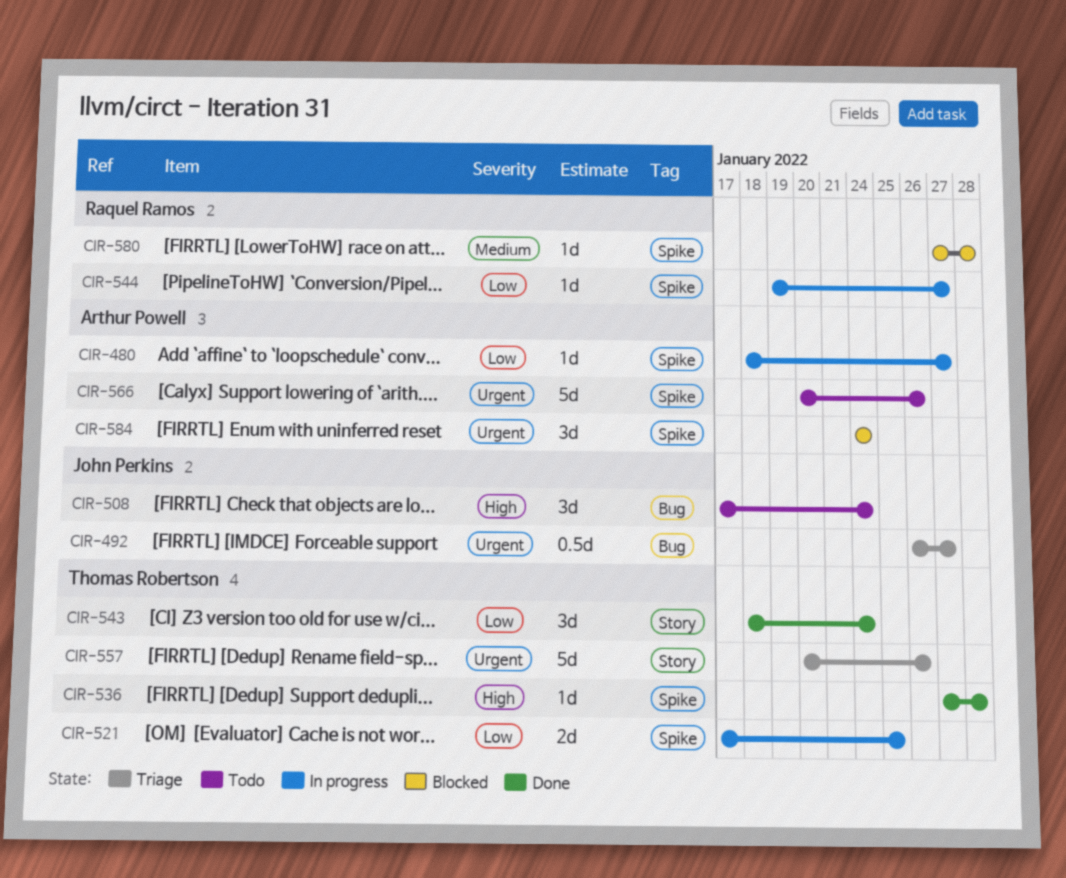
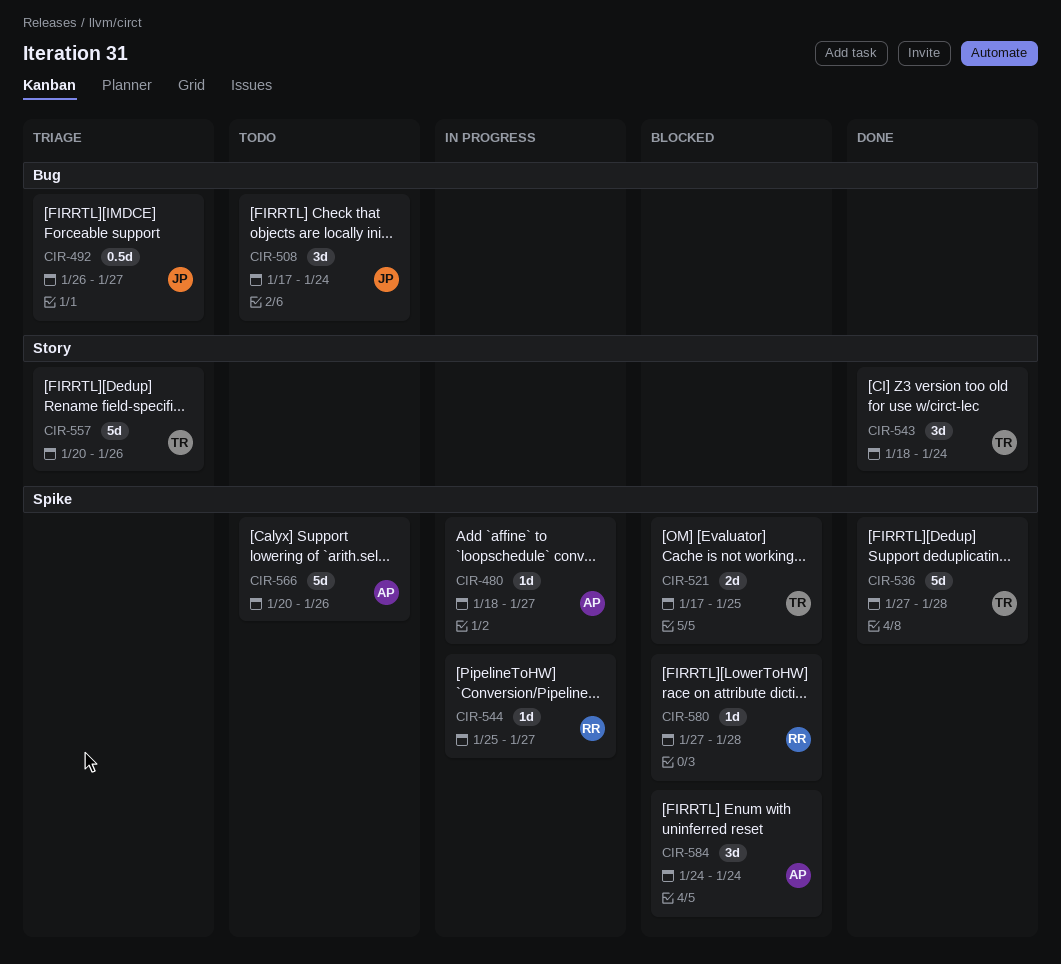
CIR-521, status: In progress -> Blocked
CIR-536, estimate: 1d -> 5d
CIR-544, start: Jan 19 -> Jan 25

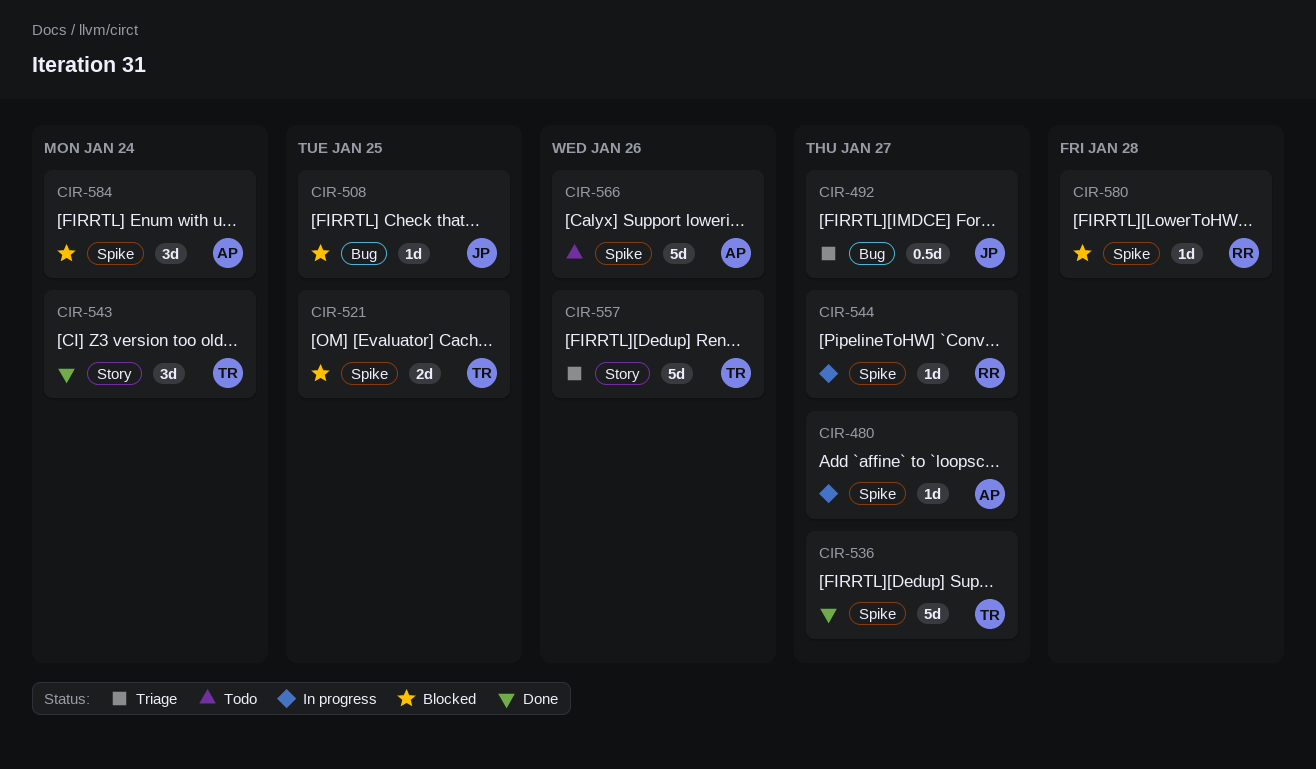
CIR-508, status: Todo -> Blocked
CIR-508, estimate: 3d -> 1d
CIR-508, due: Jan 24 -> Jan 25
CIR-536, due: Jan 28 -> Jan 27

